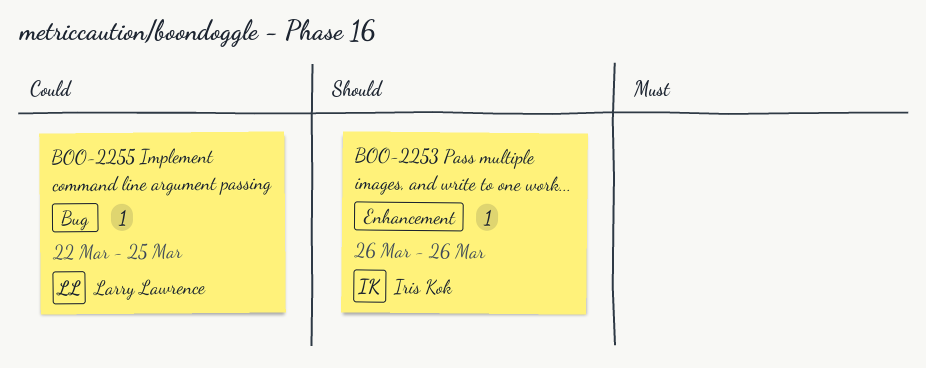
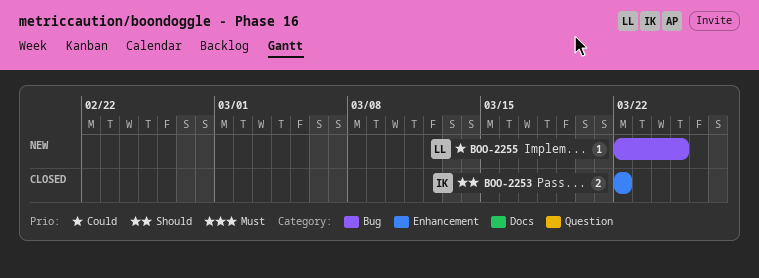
BOO-2253, estimate: 1 -> 2
BOO-2253, start: Mar 26 -> Mar 22
BOO-2253, due: Mar 26 -> Mar 22

